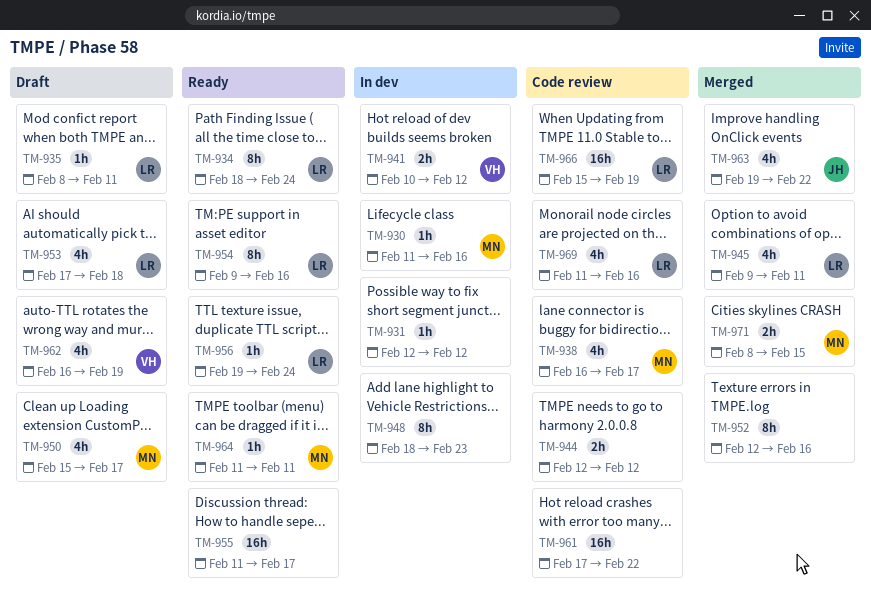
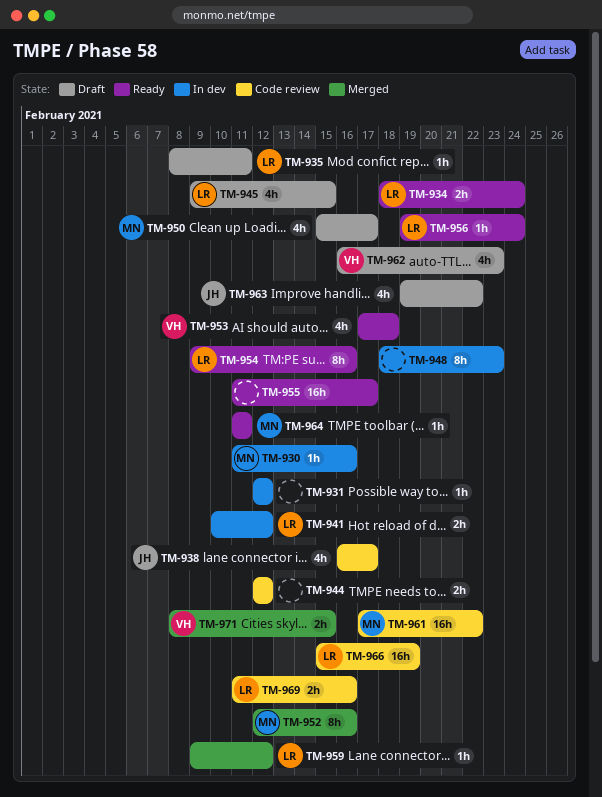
TM-934, estimate: 8h -> 2h
TM-938, owner: MN -> JH
TM-941, owner: VH -> LR
TM-945, status: Merged -> Draft
TM-945, due: Feb 11 -> Feb 15
TM-952, owner: none -> MN
TM-953, status: Draft -> Ready
TM-953, owner: LR -> VH
TM-959: none -> present
TM-961, owner: none -> MN
TM-962, due: Feb 19 -> Feb 23
TM-963, status: Merged -> Draft
TM-969, estimate: 4h -> 2h
TM-971, owner: MN -> VH

